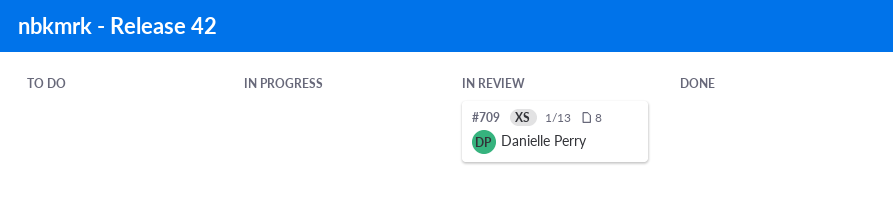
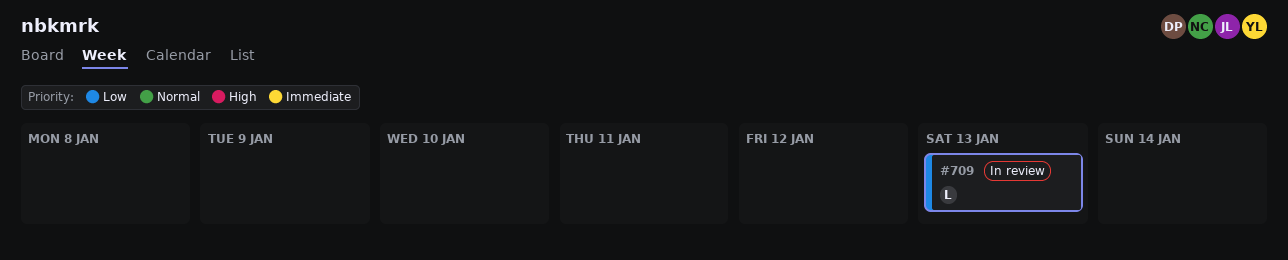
#709, estimate: XS -> L

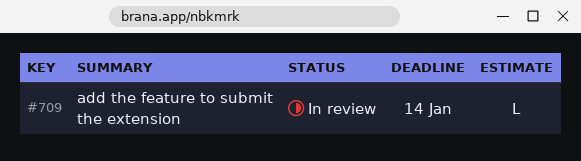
#709, due: Jan 13 -> Jan 14

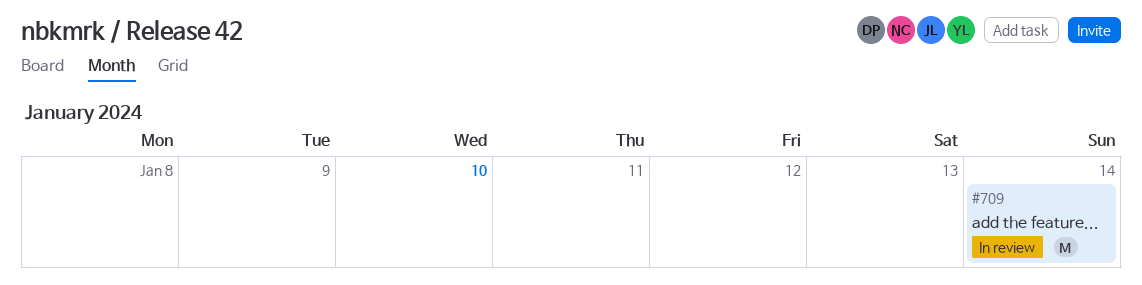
#709, estimate: L -> M

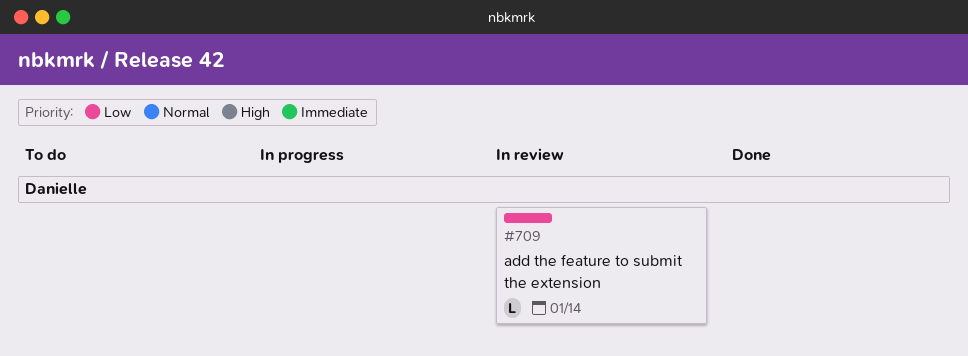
#709, estimate: M -> L

